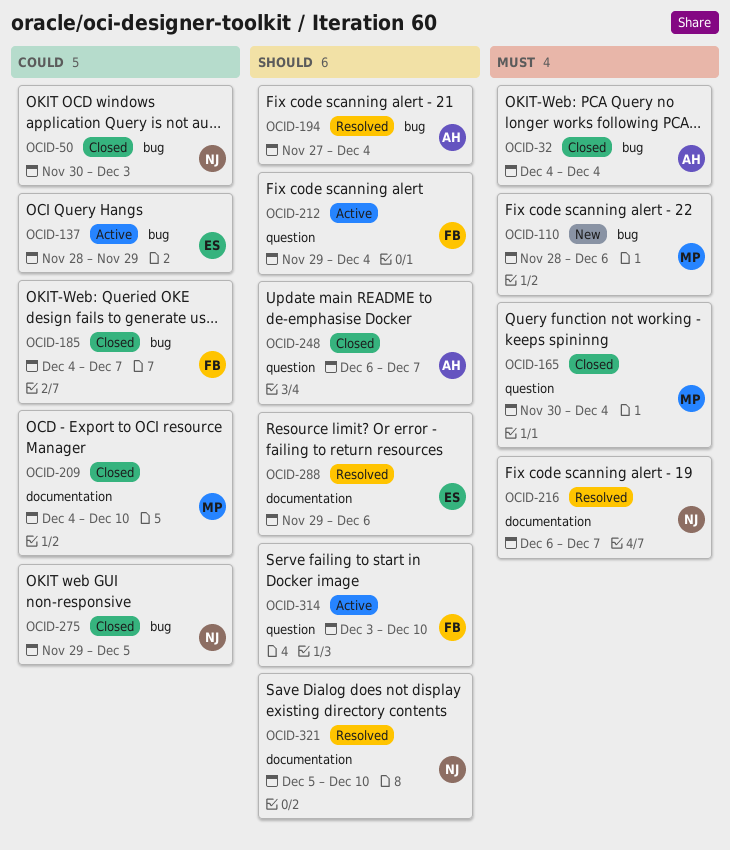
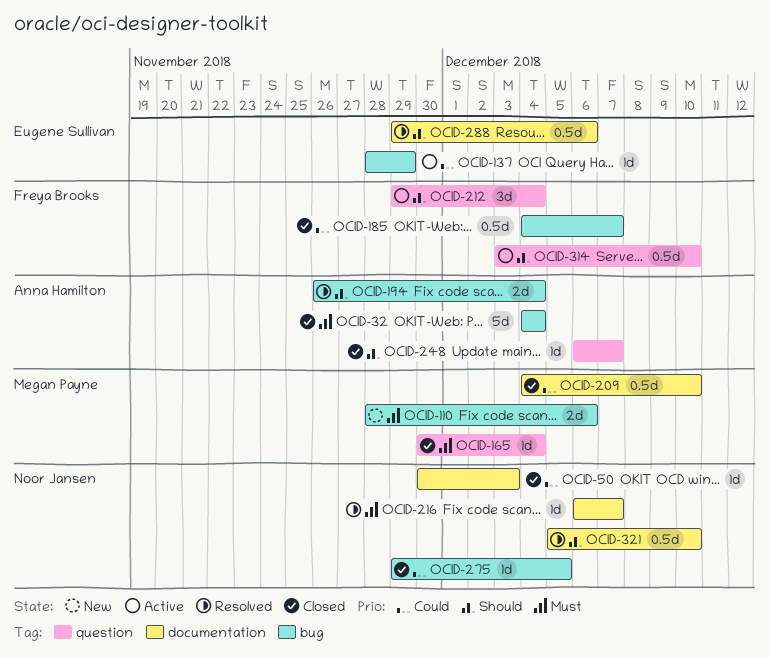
OCID-50, label: bug -> documentation
OCID-194, start: Nov 27 -> Nov 26

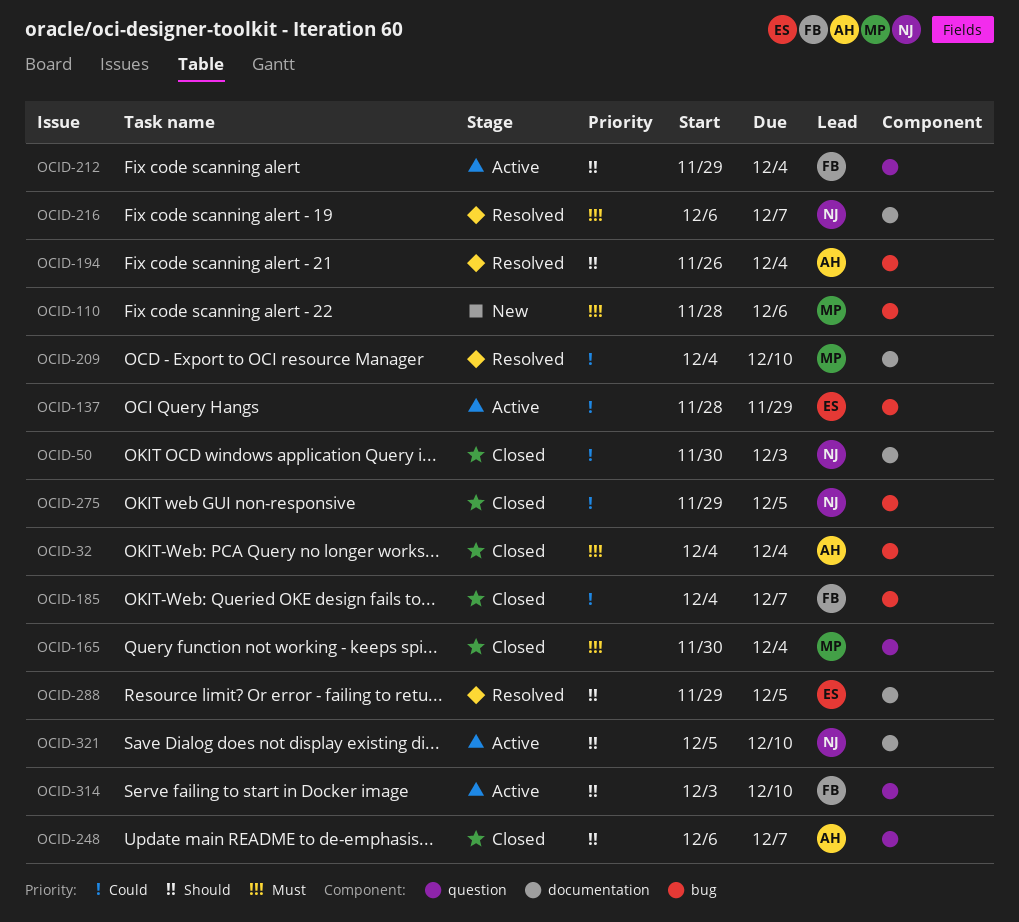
OCID-209, status: Closed -> Resolved
OCID-288, due: Dec 6 -> Dec 5
OCID-321, status: Resolved -> Active

